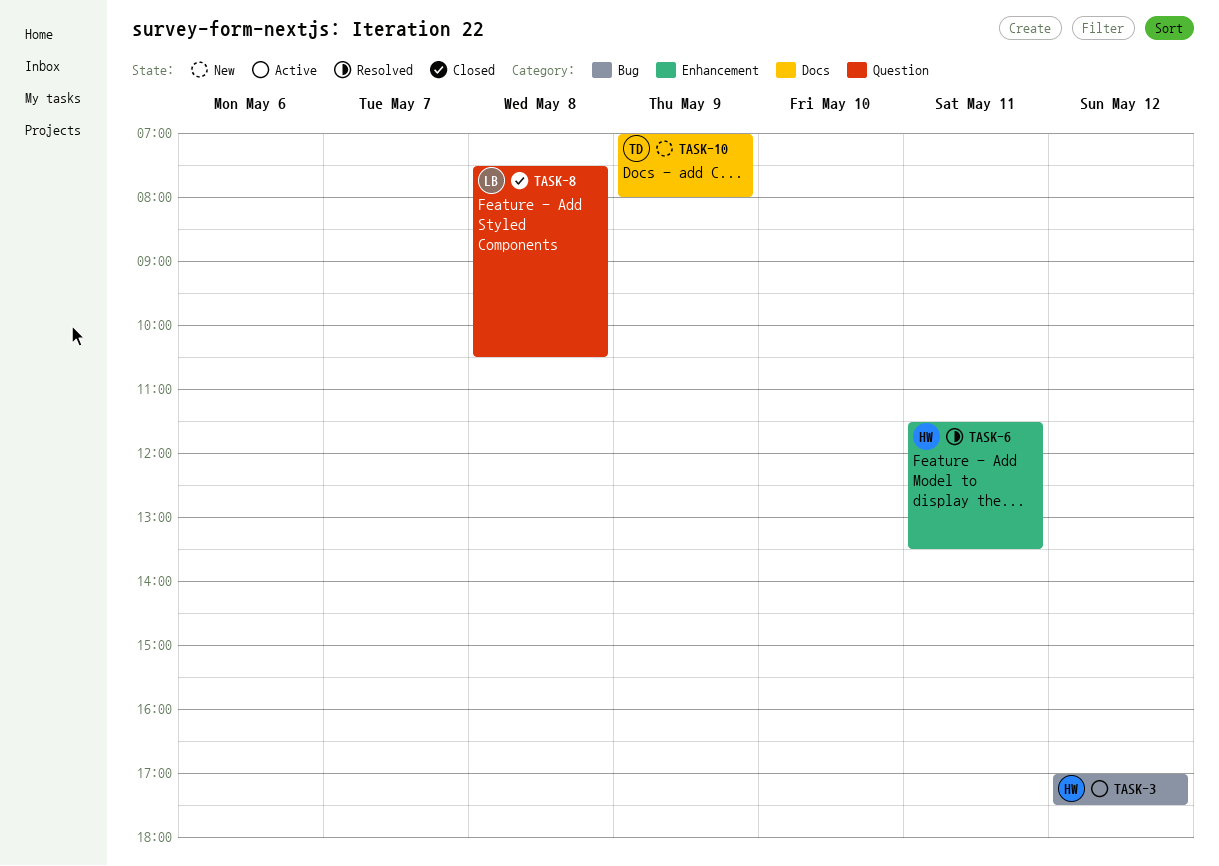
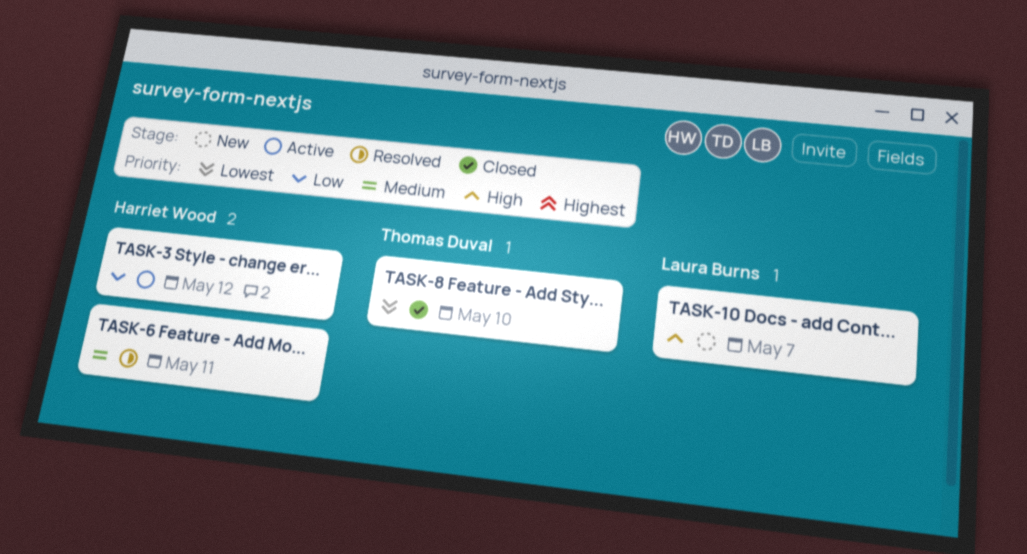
TASK-8, owner: Laura Burns -> Thomas Duval
TASK-8, day: May 8 -> May 10
TASK-10, owner: Thomas Duval -> Laura Burns
TASK-10, day: May 9 -> May 7

